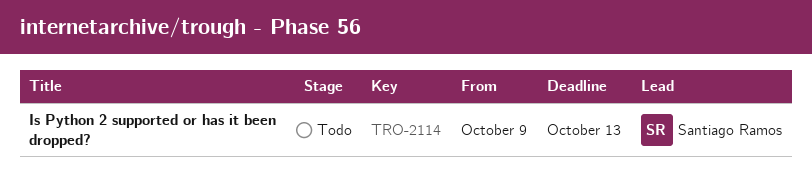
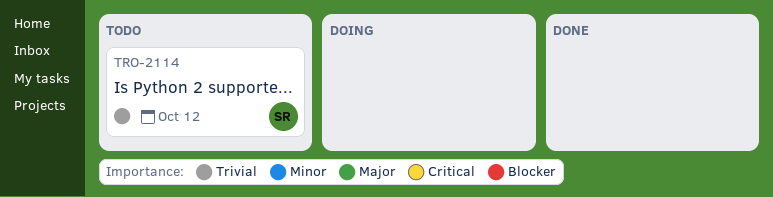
TRO-2114, due: Oct 13 -> Oct 12

